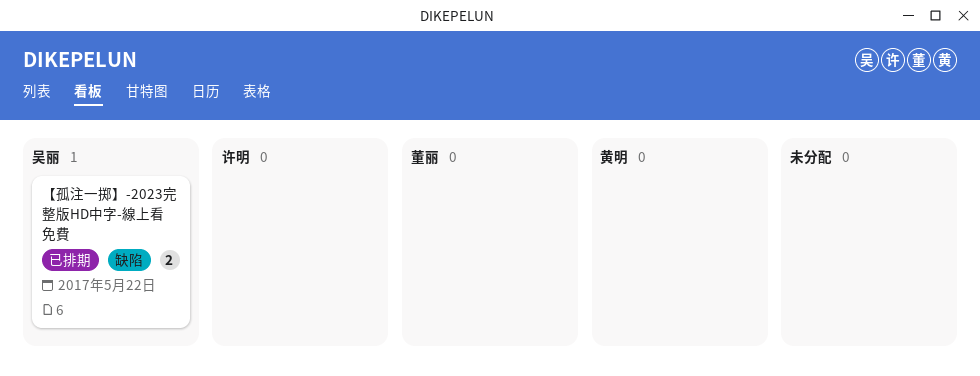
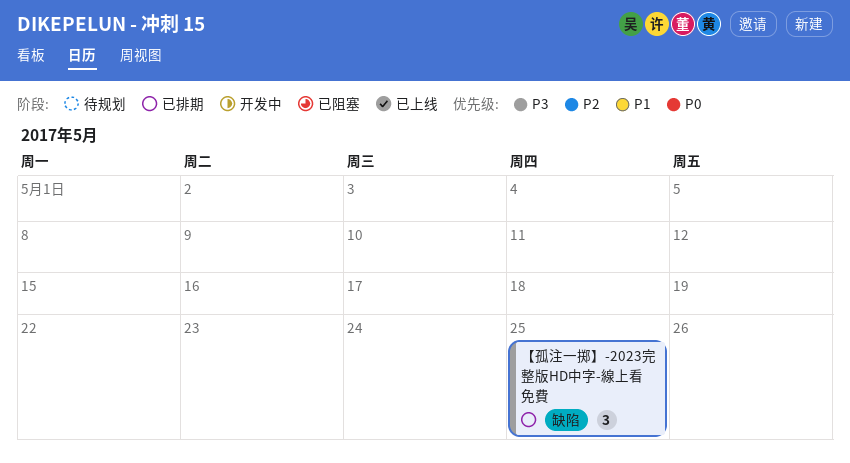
【孤注一掷】-2023完整版HD中字-線上看免費, estimate: 2 -> 3
【孤注一掷】-2023完整版HD中字-線上看免費, due: May 22 -> May 25

